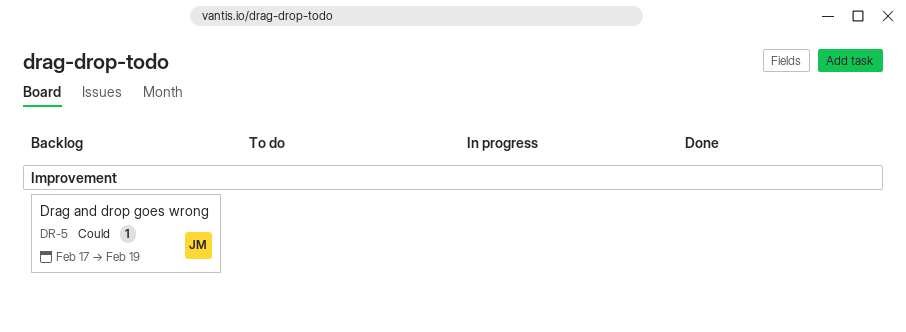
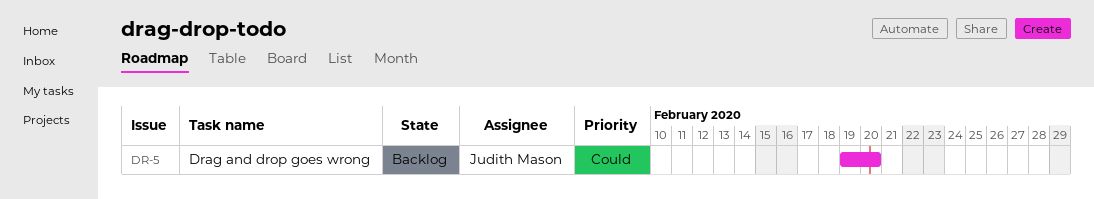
DR-5, start: Feb 17 -> Feb 19
DR-5, due: Feb 19 -> Feb 20

